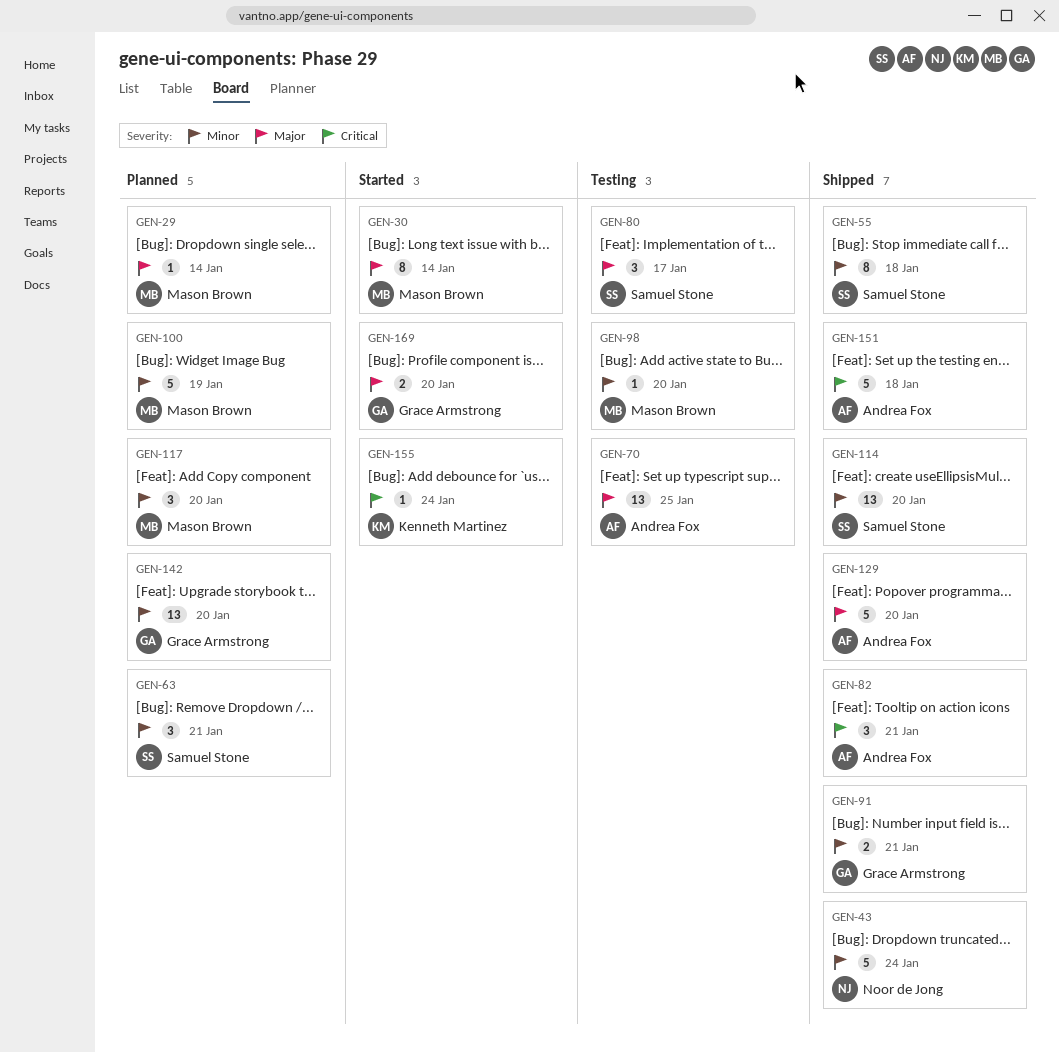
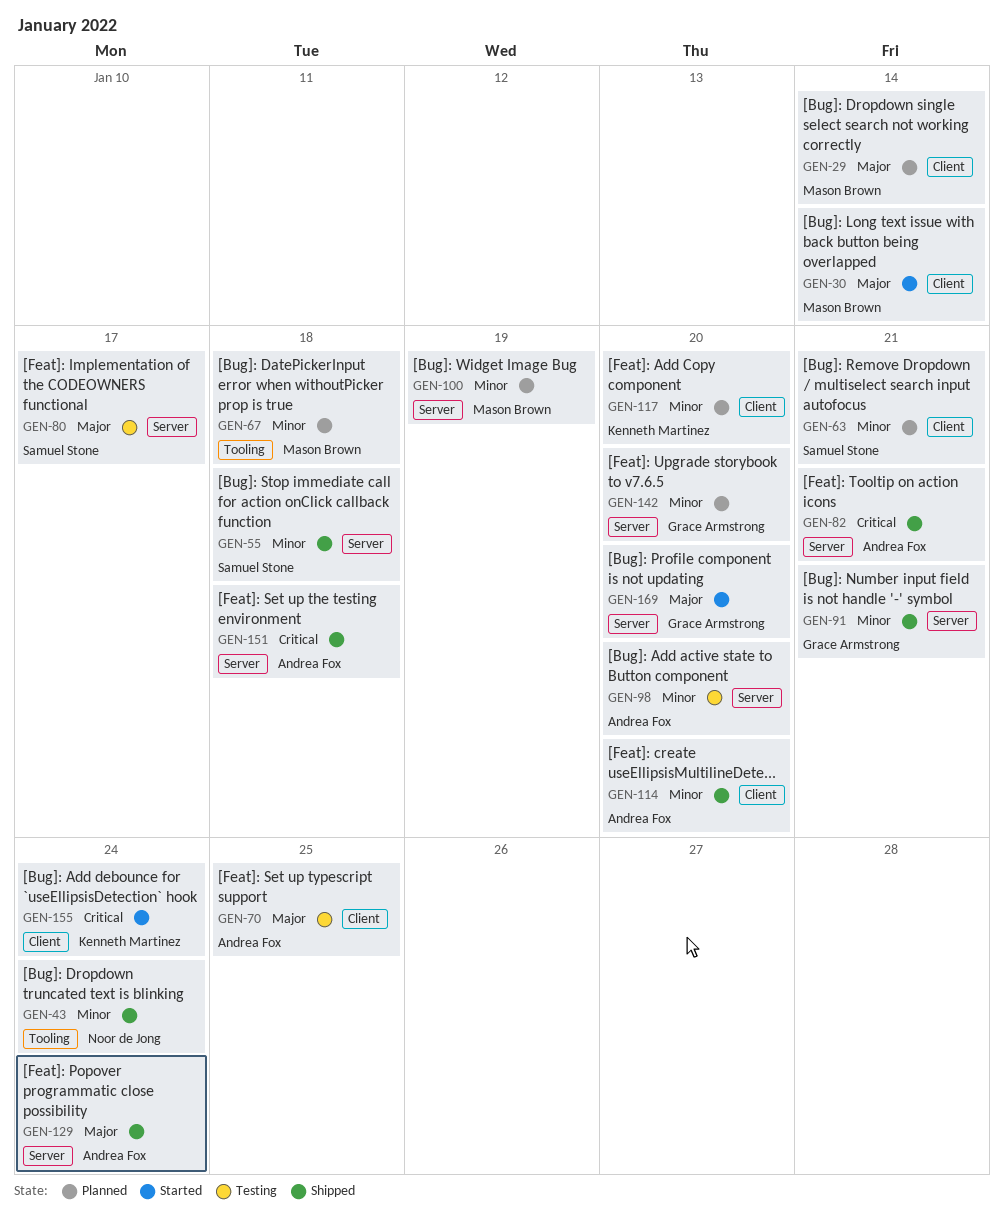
GEN-67: none -> present
GEN-98, owner: Mason Brown -> Andrea Fox
GEN-114, owner: Samuel Stone -> Andrea Fox
GEN-117, owner: Mason Brown -> Kenneth Martinez
GEN-129, due: Jan 20 -> Jan 24

